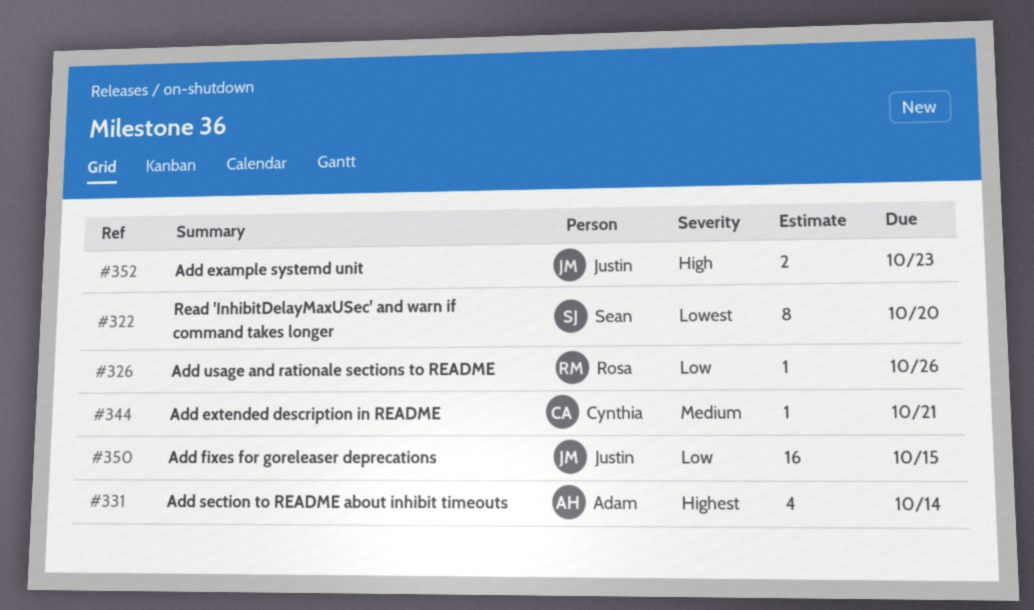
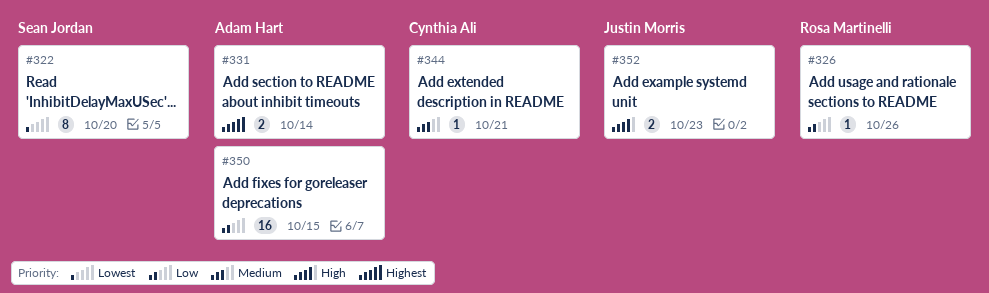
#331, estimate: 4 -> 2
#350, owner: Justin Morris -> Adam Hart

